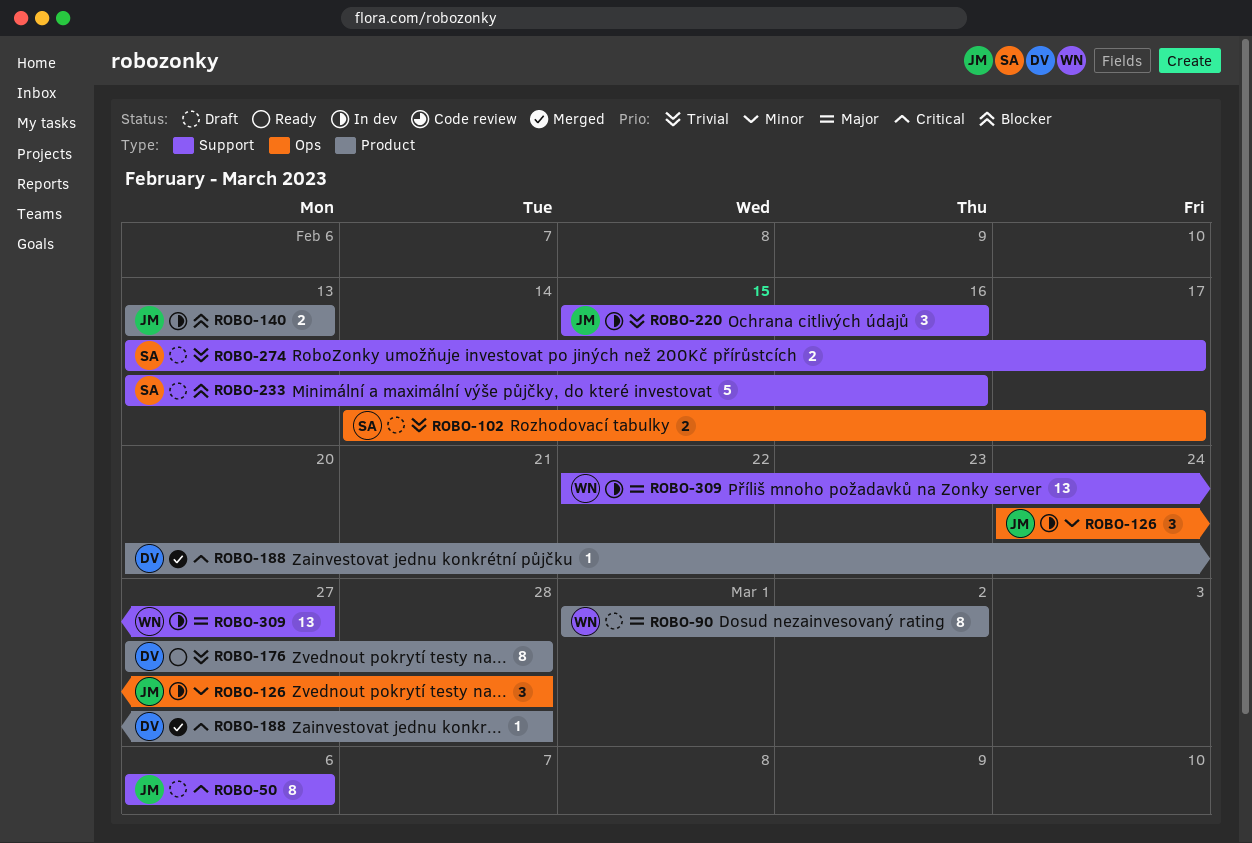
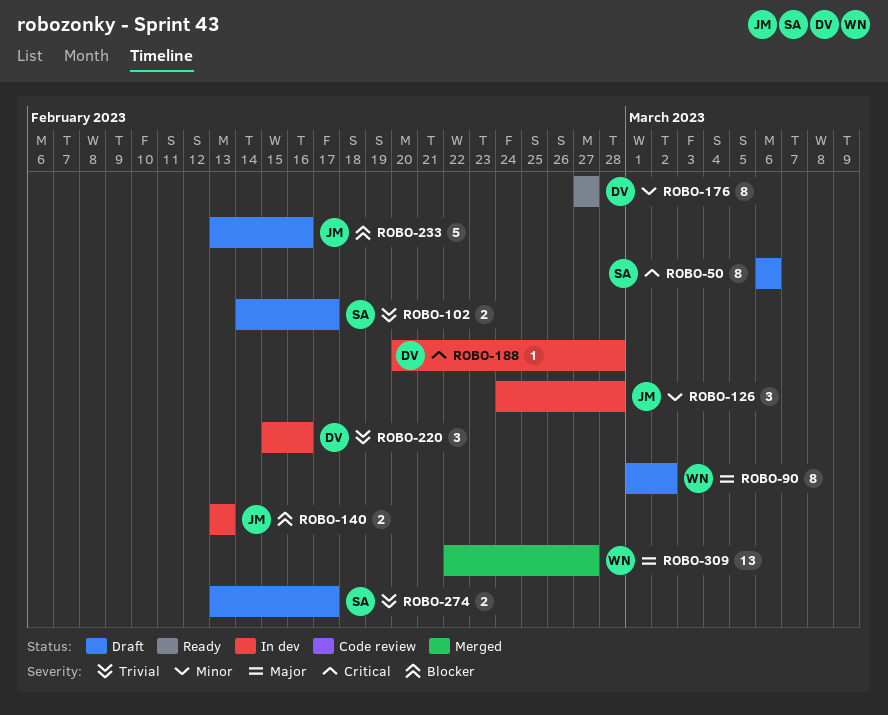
ROBO-50, owner: JM -> SA
ROBO-176, priority: Trivial -> Minor
ROBO-176, due: Feb 28 -> Feb 27
ROBO-188, status: Merged -> In dev
ROBO-220, owner: JM -> DV
ROBO-233, owner: SA -> JM
ROBO-309, status: In dev -> Merged

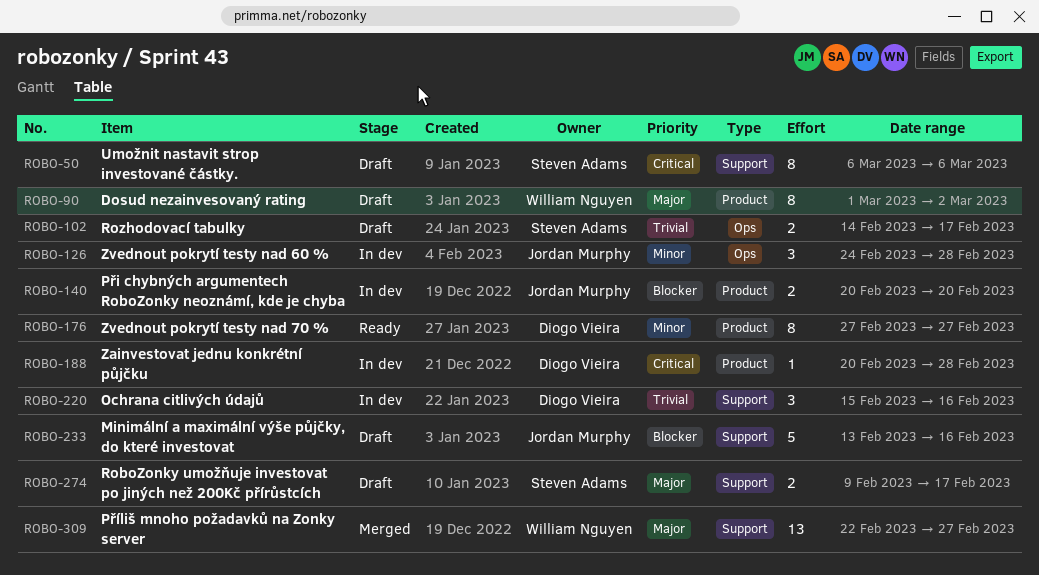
ROBO-140, start: Feb 13 -> Feb 20
ROBO-140, due: Feb 13 -> Feb 20
ROBO-274, priority: Trivial -> Major
ROBO-274, start: Feb 13 -> Feb 9

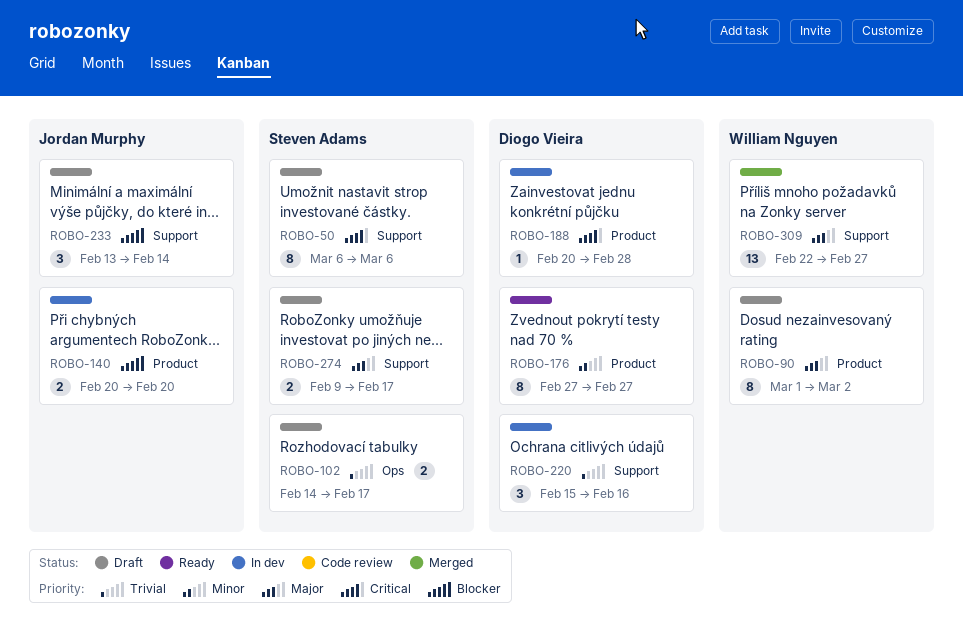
ROBO-126: present -> none
ROBO-233, estimate: 5 -> 3
ROBO-233, due: Feb 16 -> Feb 14

